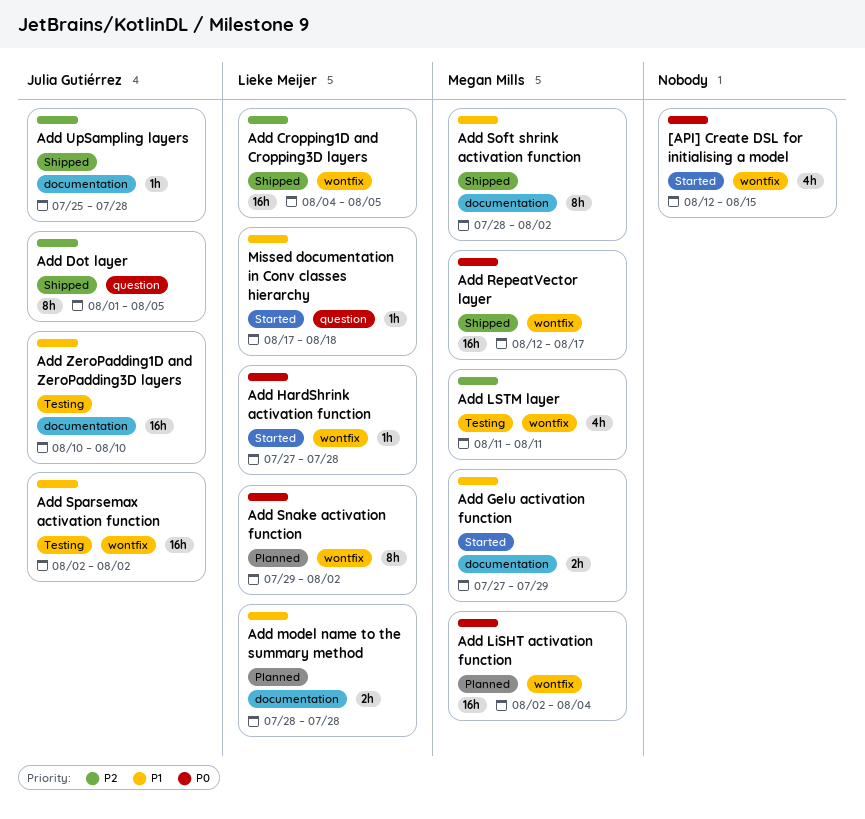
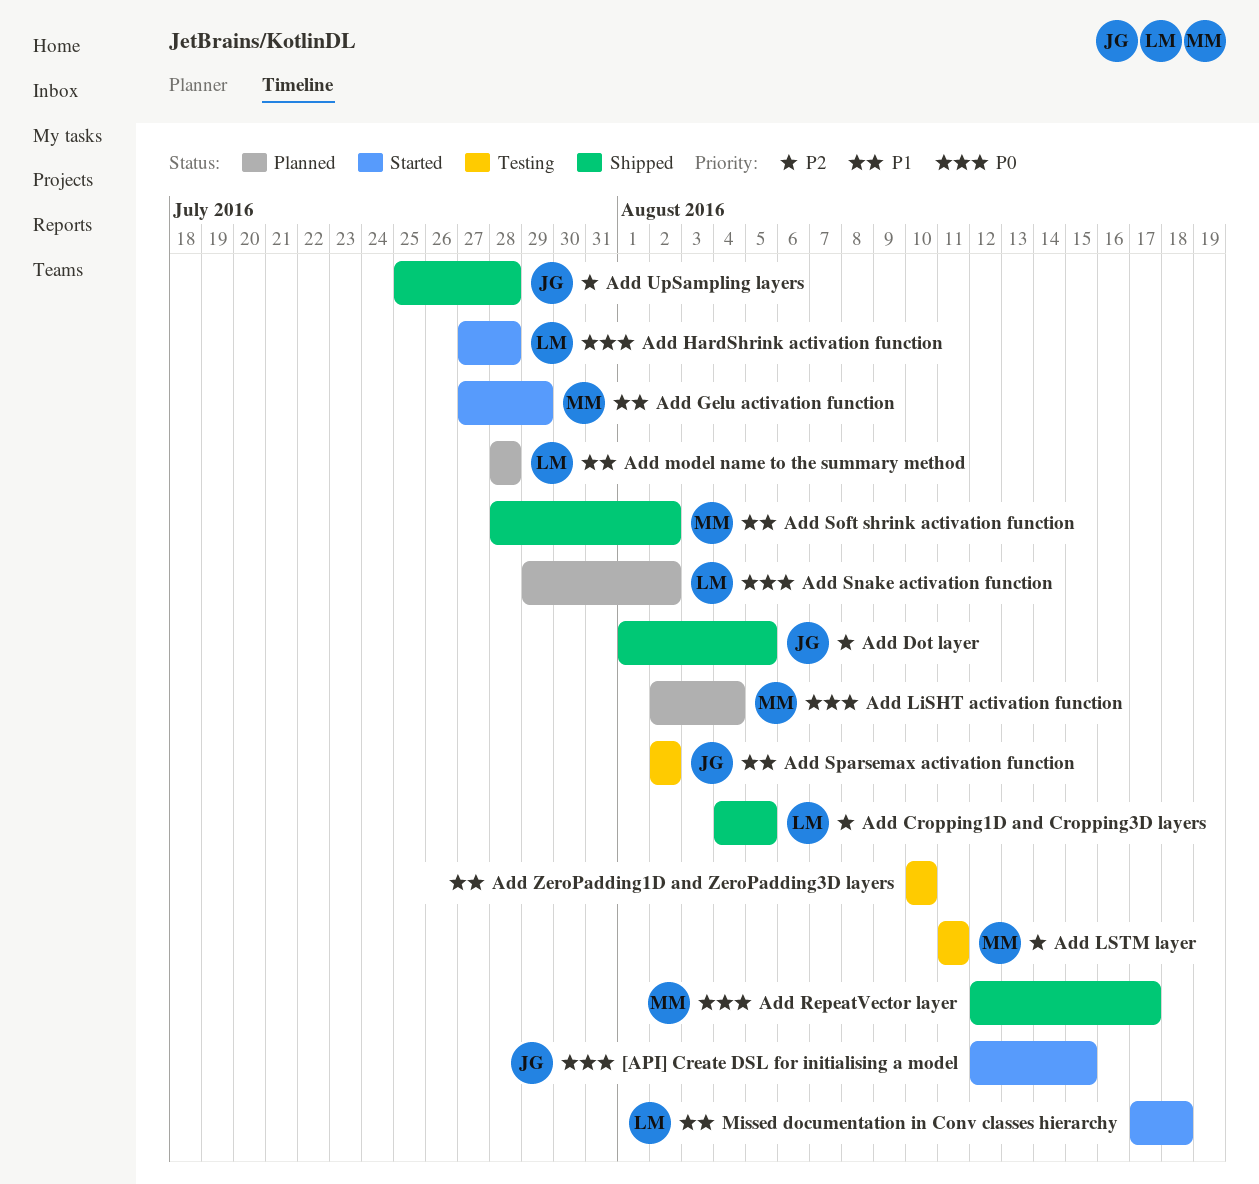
[API] Create DSL for initialising a model, owner: none -> Julia Gutiérrez
Add ZeroPadding1D and ZeroPadding3D layers, owner: Julia Gutiérrez -> none

